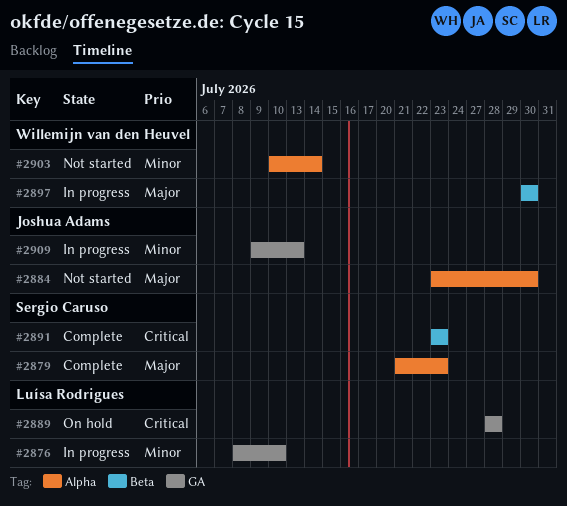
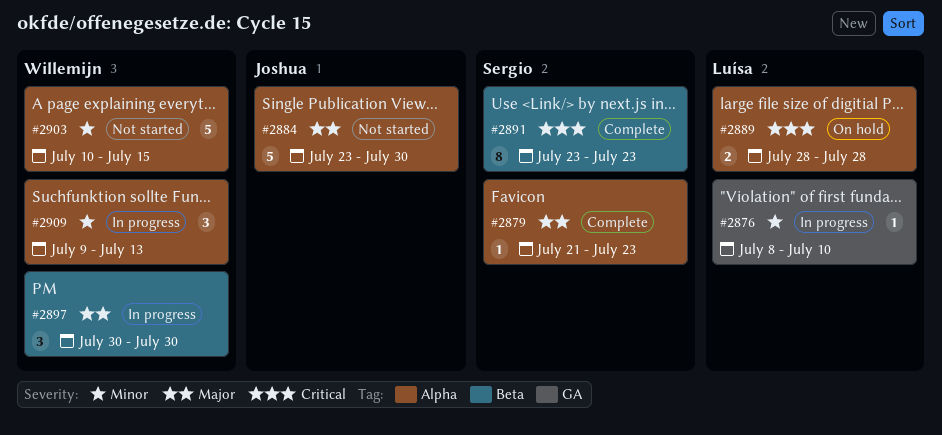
#2889, label: GA -> Alpha
#2903, due: Jul 14 -> Jul 15
#2909, owner: Joshua Adams -> Willemijn van den Heuvel
#2909, label: GA -> Alpha

